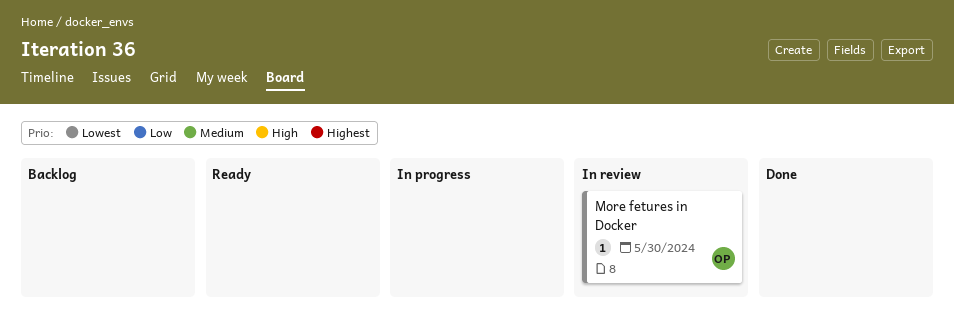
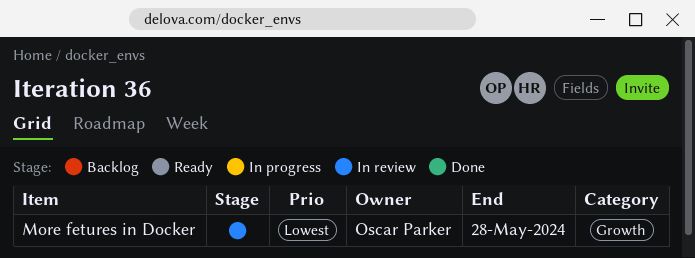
More fetures in Docker, due: May 30 -> May 28

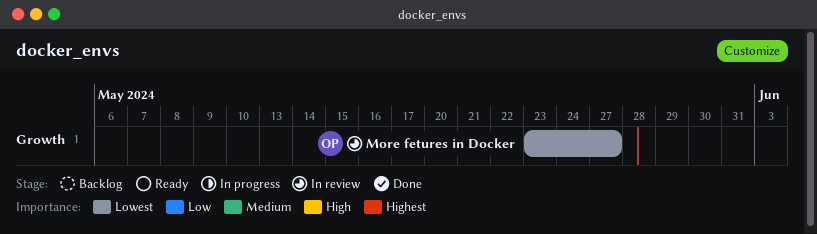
More fetures in Docker, due: May 28 -> May 27

